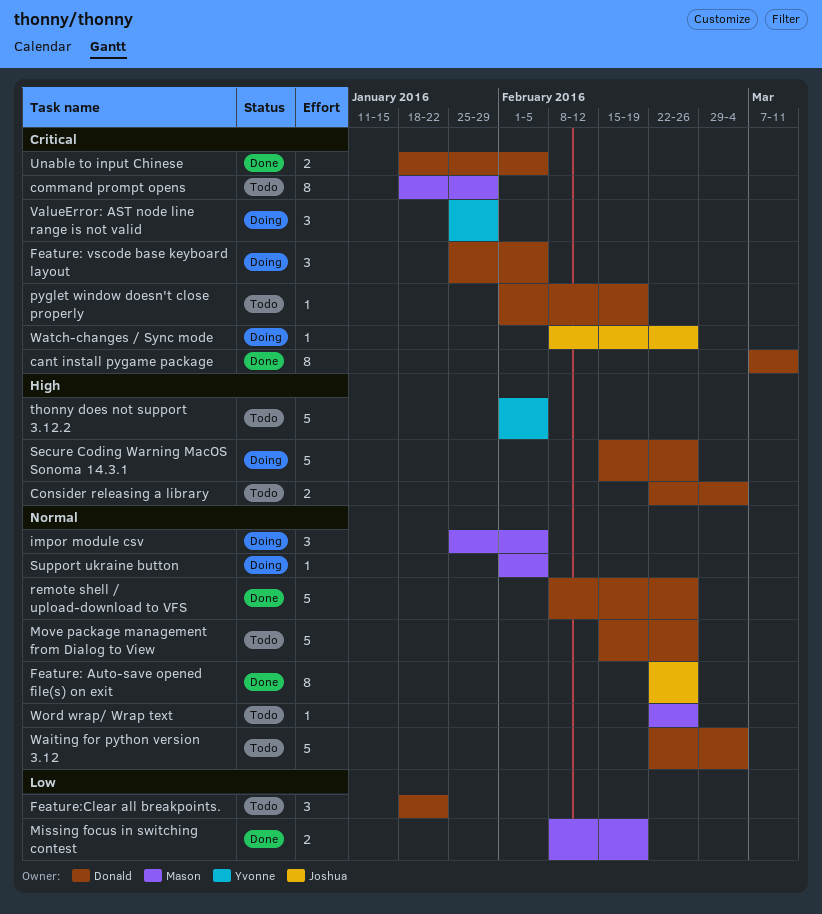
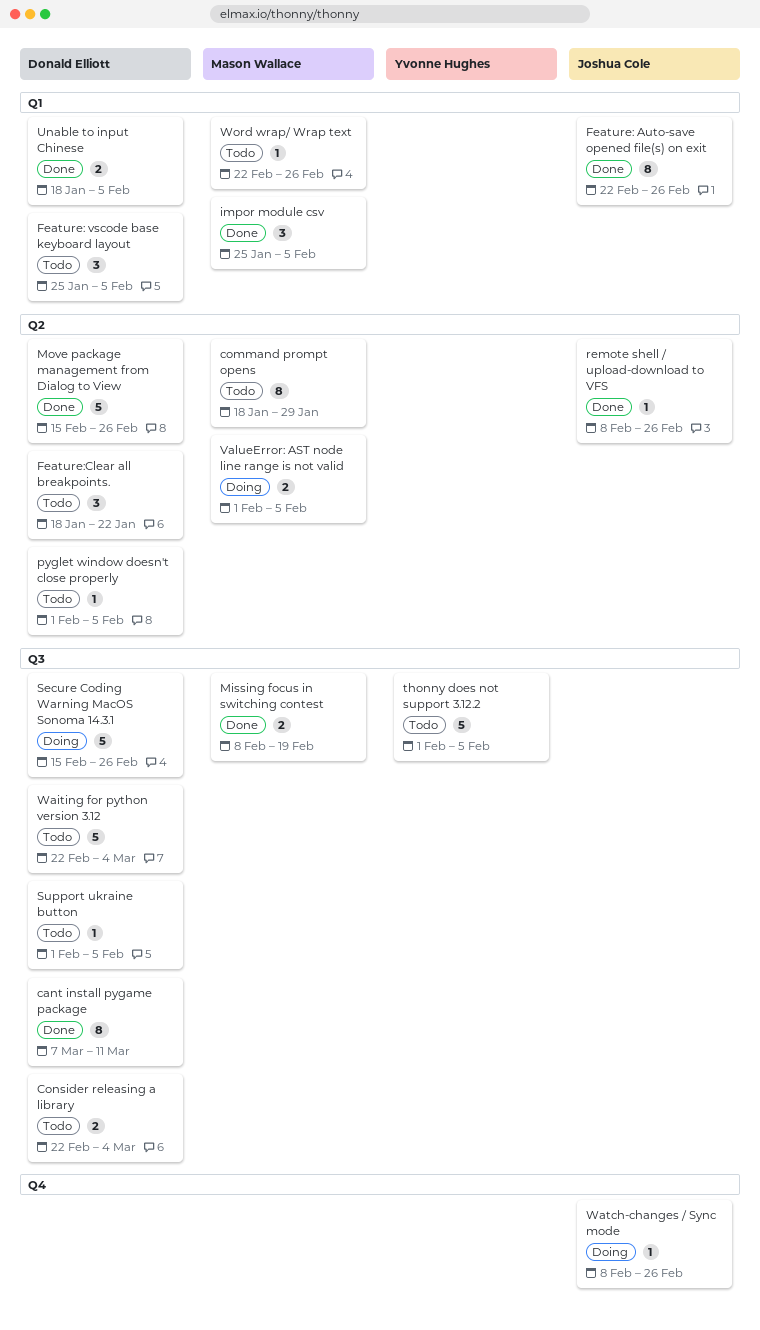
Feature: vscode base keyboard layout, status: Doing -> Todo
impor module csv, status: Doing -> Done
Move package management from Dialog to View, status: Todo -> Done
pyglet window doesn't close properly, due: Feb 19 -> Feb 5
remote shell / upload-download to VFS, owner: Donald Elliott -> Joshua Cole
remote shell / upload-download to VFS, estimate: 5 -> 1
Support ukraine button, status: Doing -> Todo
Support ukraine button, owner: Mason Wallace -> Donald Elliott
ValueError: AST node line range is not valid, owner: Yvonne Hughes -> Mason Wallace
ValueError: AST node line range is not valid, estimate: 3 -> 2
ValueError: AST node line range is not valid, start: Jan 25 -> Feb 1
ValueError: AST node line range is not valid, due: Jan 29 -> Feb 5

